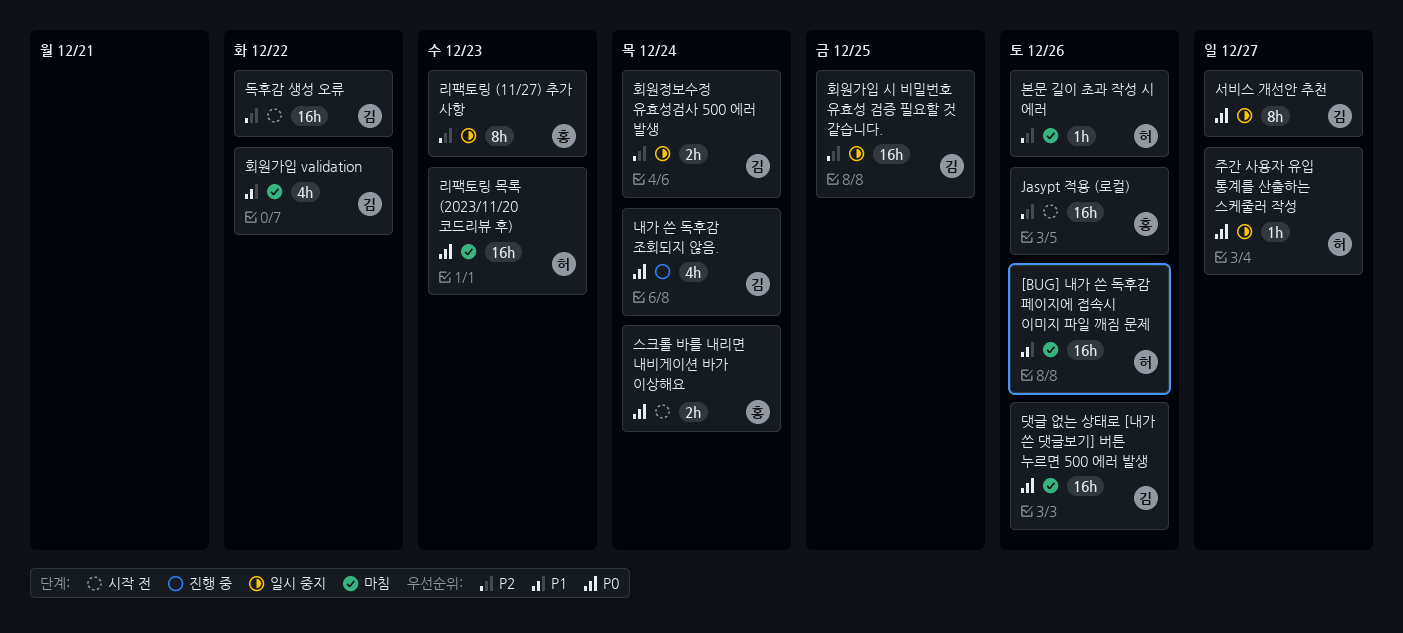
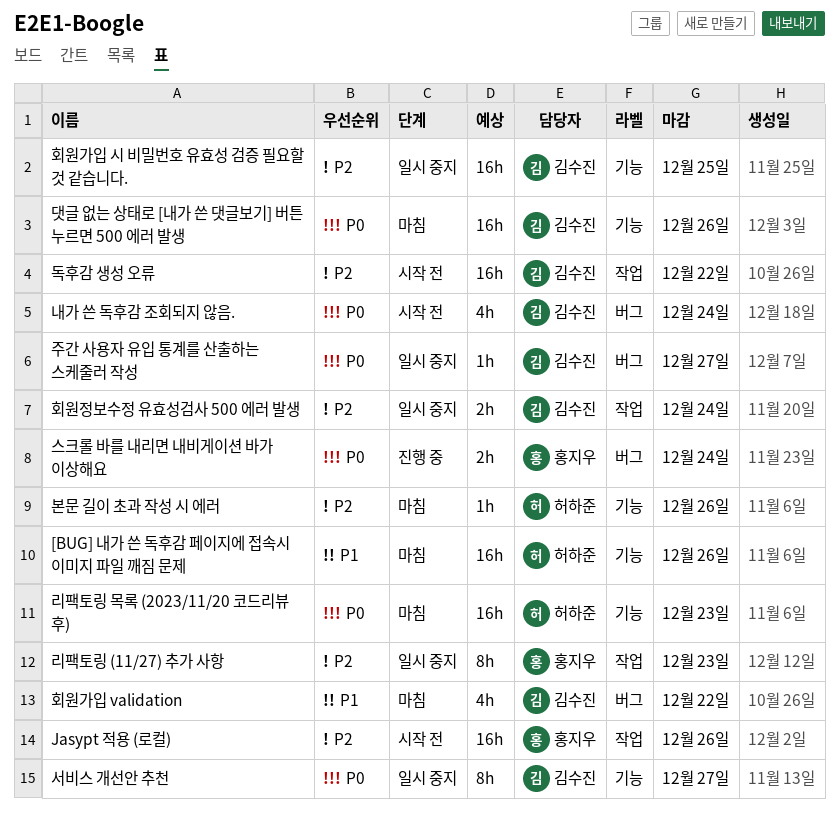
내가 쓴 독후감 조회되지 않음., status: 진행 중 -> 시작 전
스크롤 바를 내리면 내비게이션 바가 이상해요, status: 시작 전 -> 진행 중
주간 사용자 유입 통계를 산출하는 스케줄러 작성, owner: 허하준 -> 김수진

